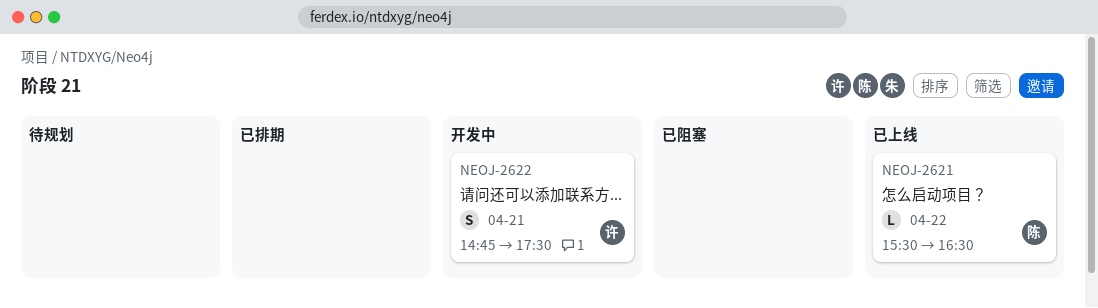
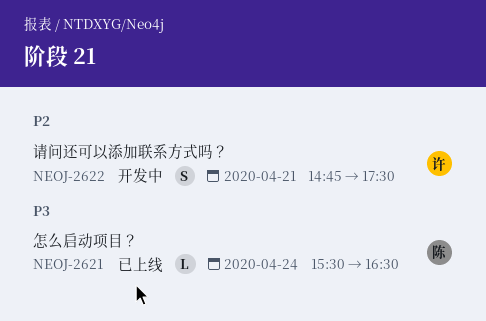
NEOJ-2621, day: Apr 22 -> Apr 24

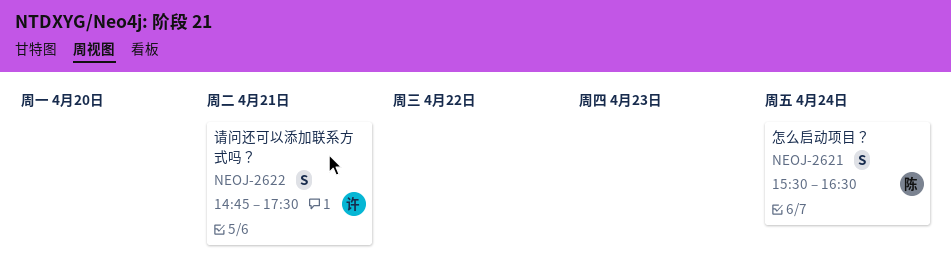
NEOJ-2621, estimate: L -> S

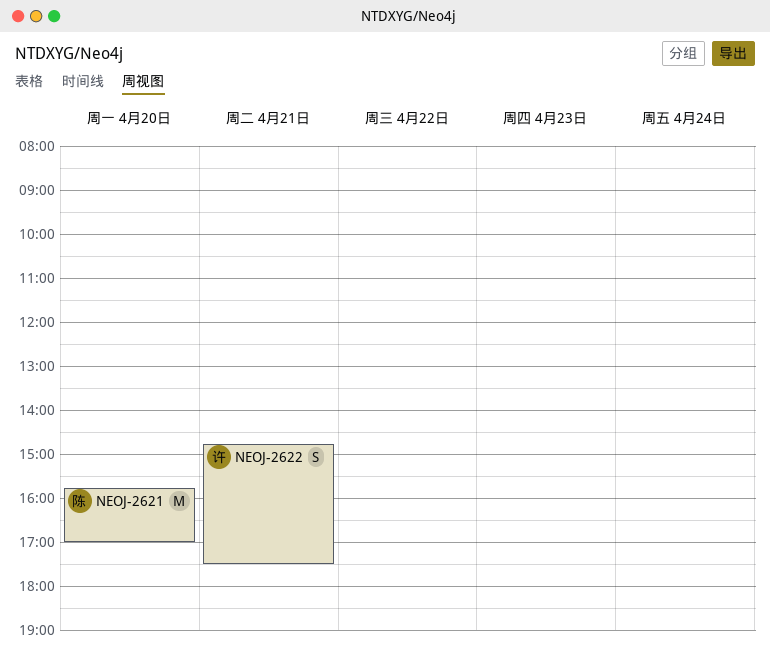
NEOJ-2621, estimate: S -> M
NEOJ-2621, day: Apr 24 -> Apr 20
NEOJ-2621, begins: 15:30 -> 15:45
NEOJ-2621, ends: 16:30 -> 17:00

